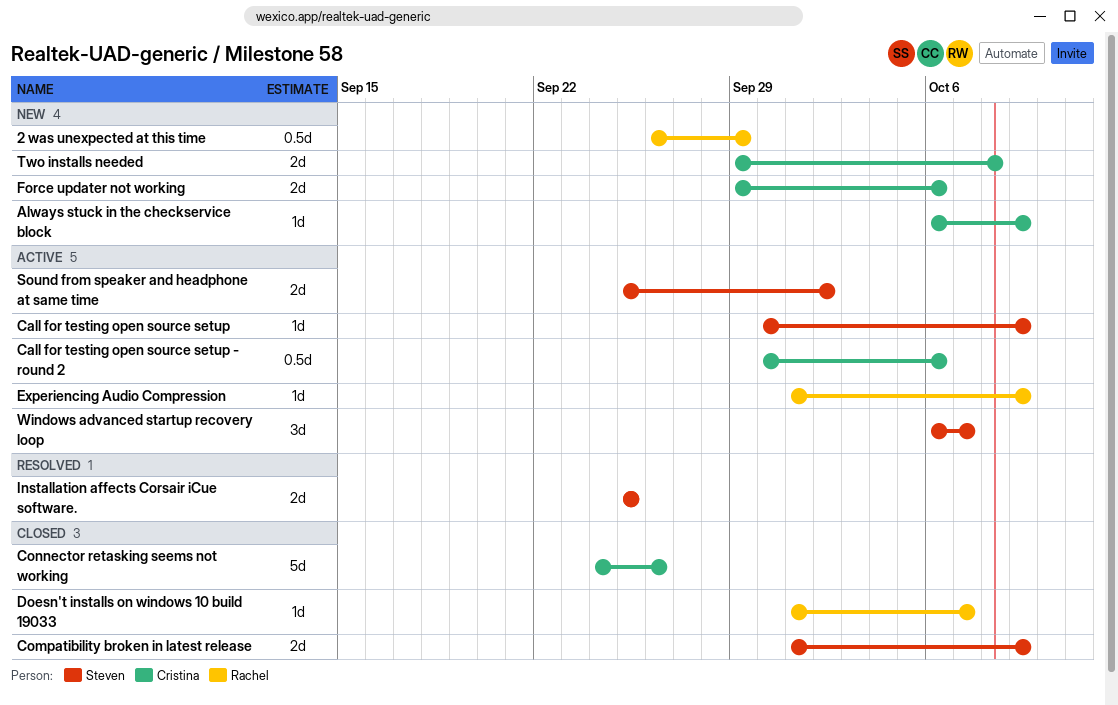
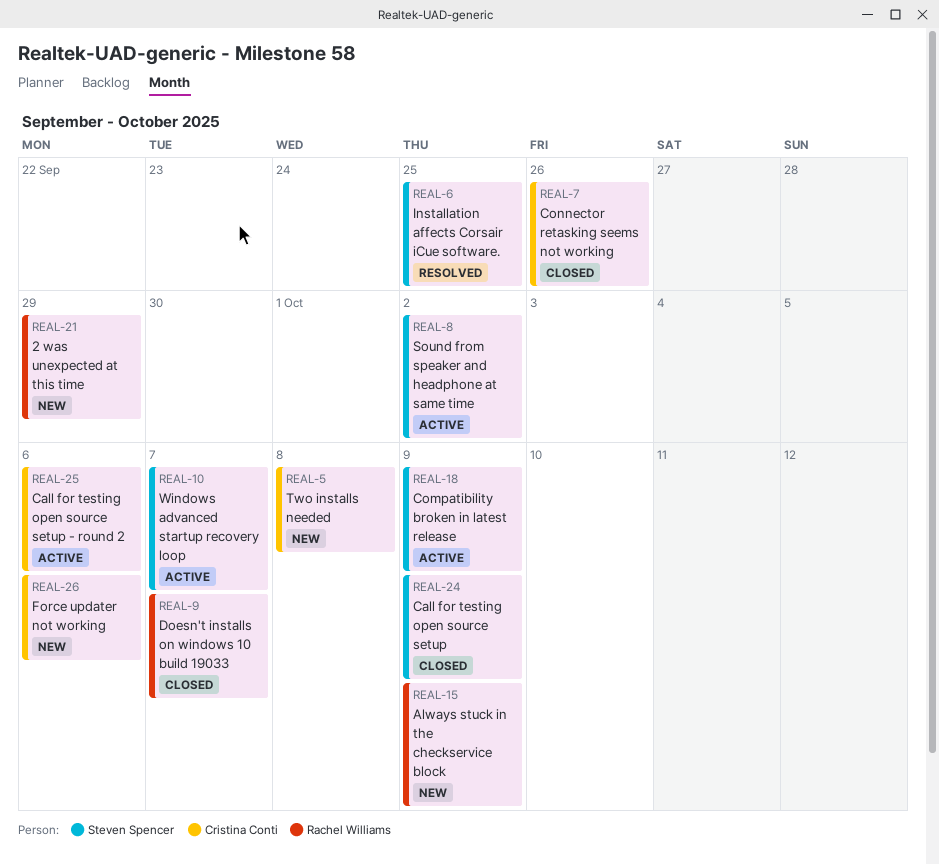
Always stuck in the checkservice block, owner: Cristina Conti -> Rachel Williams
Call for testing open source setup, status: Active -> Closed
Compatibility broken in latest release, status: Closed -> Active
Experiencing Audio Compression: present -> none

